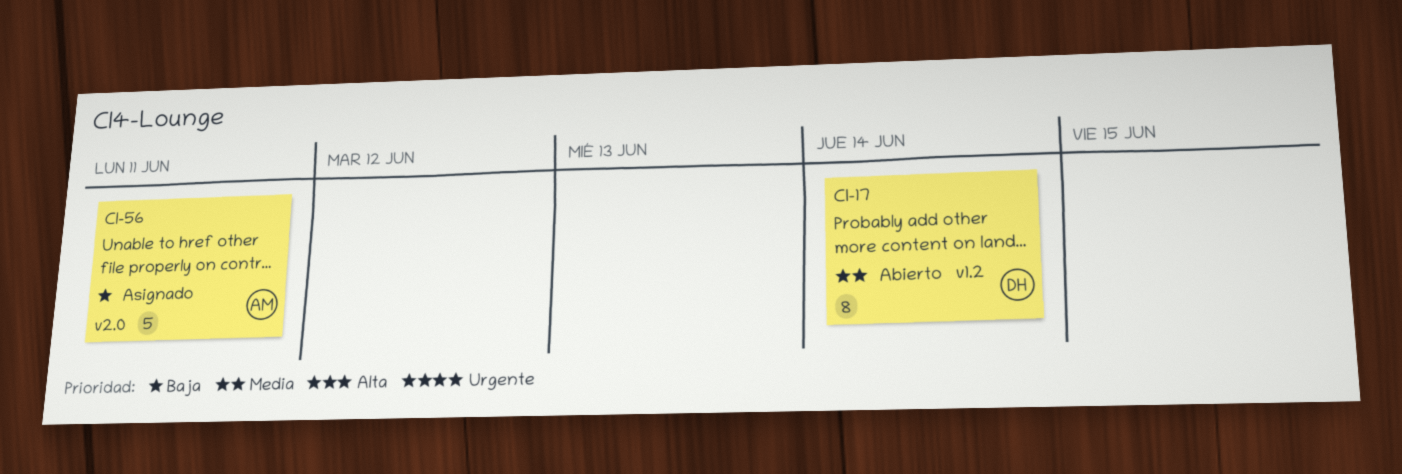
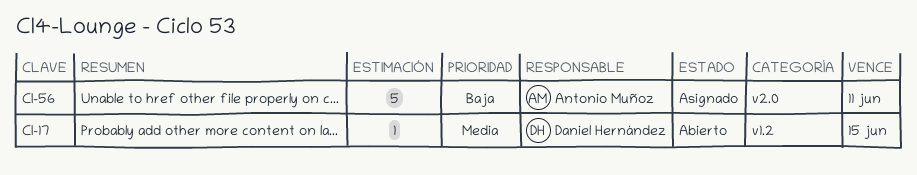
CI-17, estimate: 8 -> 1
CI-17, due: Jun 14 -> Jun 15

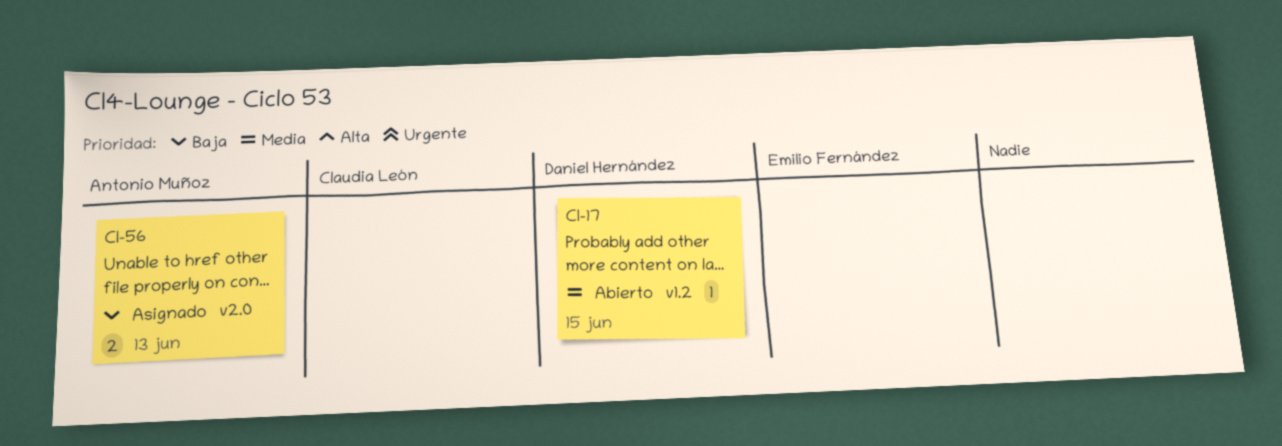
CI-56, estimate: 5 -> 2
CI-56, due: Jun 11 -> Jun 13

